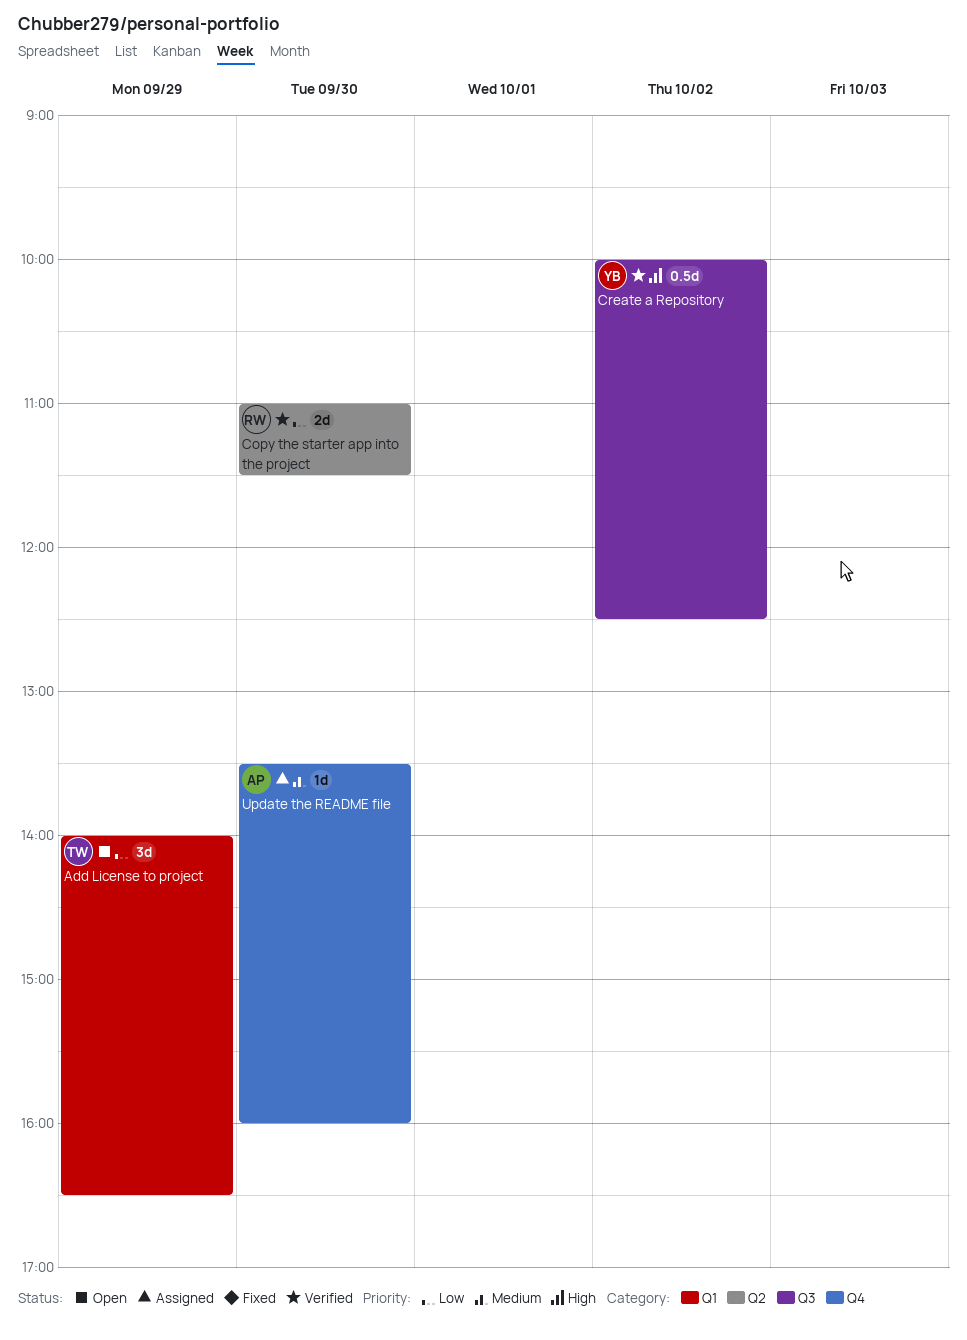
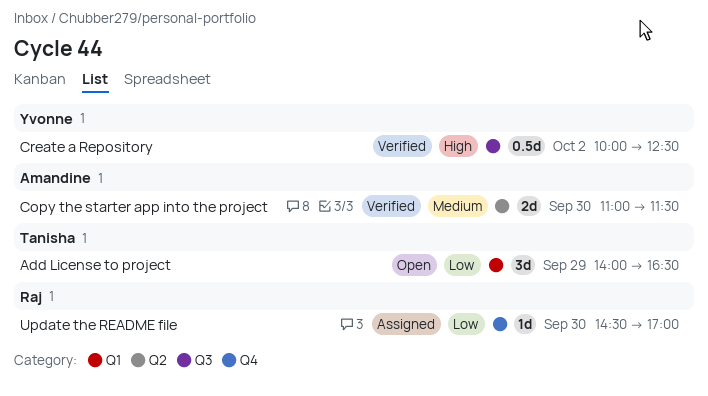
Copy the starter app into the project, owner: Raj -> Amandine
Copy the starter app into the project, priority: Low -> Medium
Update the README file, owner: Amandine -> Raj
Update the README file, priority: Medium -> Low
Update the README file, begins: 13:30 -> 14:30
Update the README file, ends: 16:00 -> 17:00

